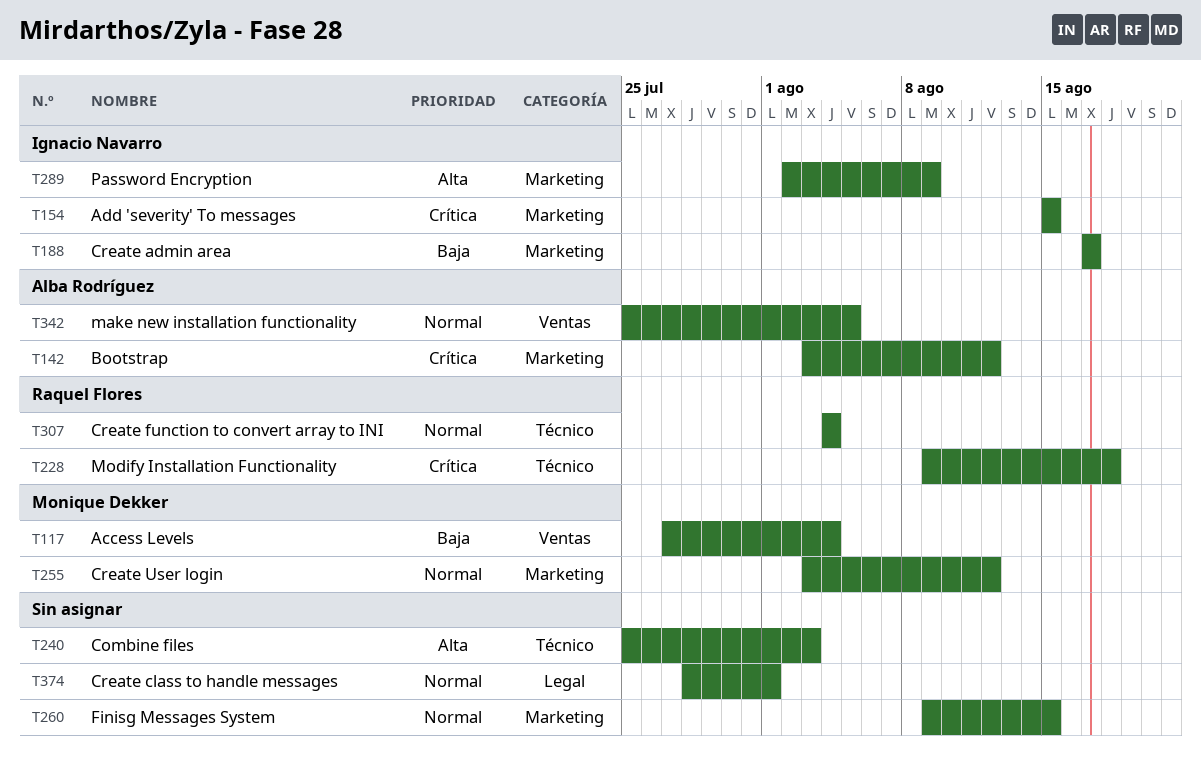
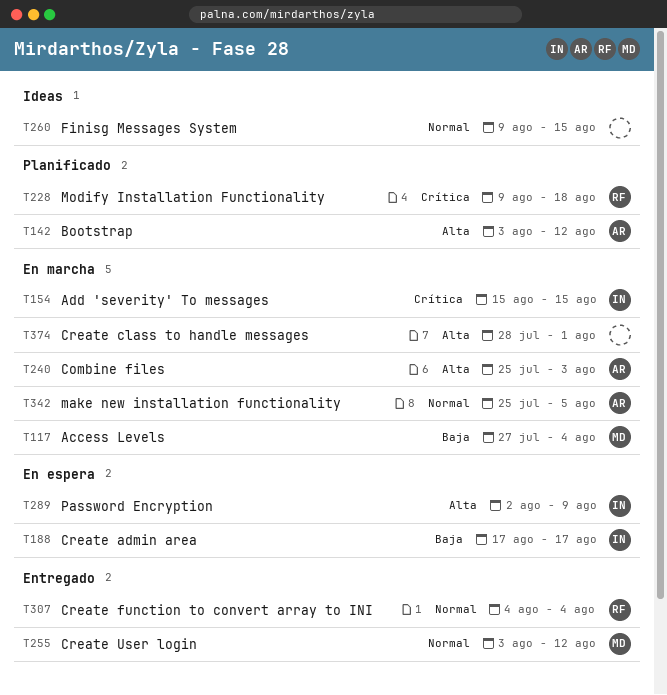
T142, priority: Crítica -> Alta
T240, owner: none -> Alba Rodríguez
T374, priority: Normal -> Alta

